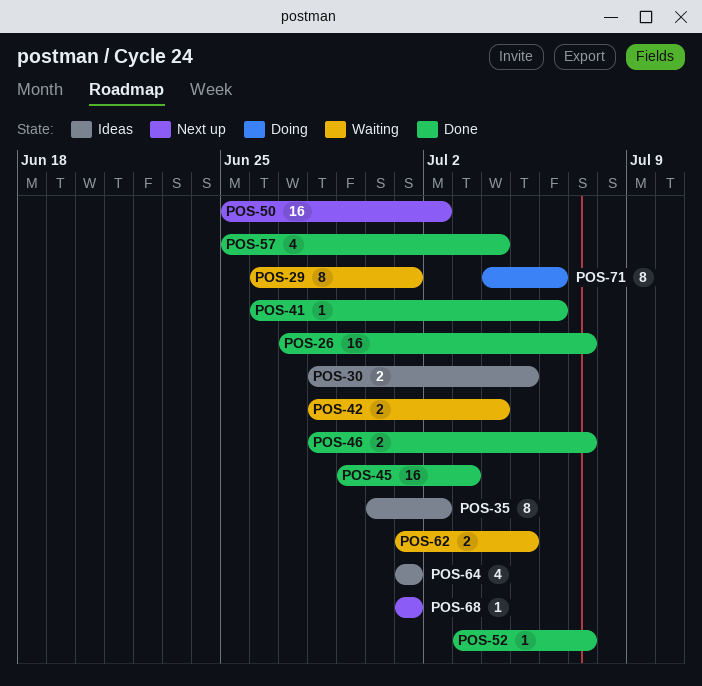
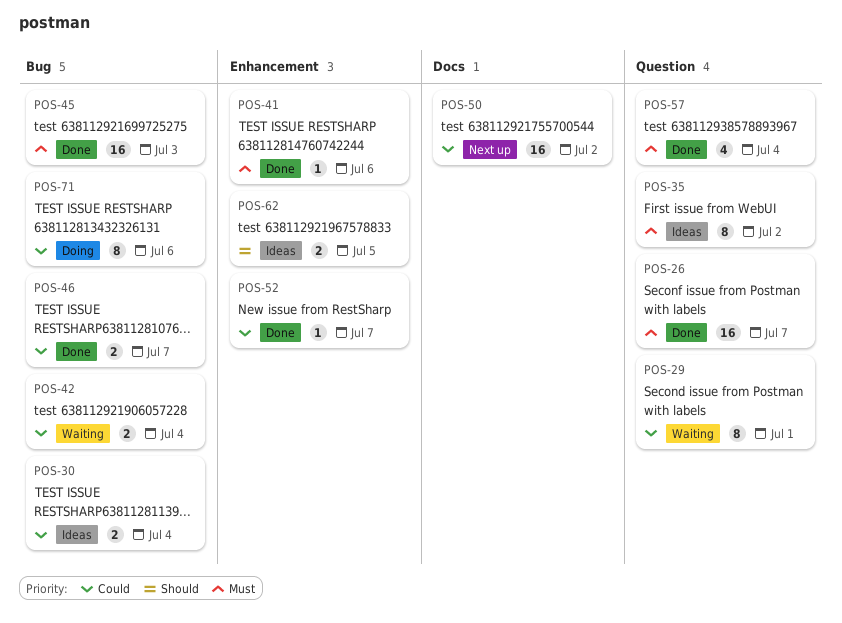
POS-30, due: Jul 5 -> Jul 4
POS-62, status: Waiting -> Ideas
POS-64: present -> none
POS-68: present -> none

